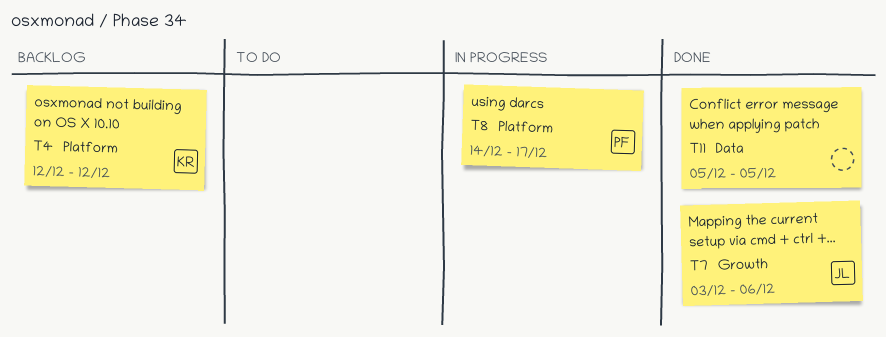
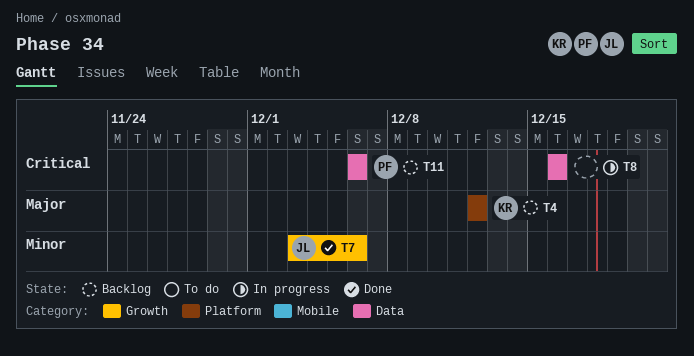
T8, owner: PF -> none
T8, label: Platform -> Data
T8, start: Dec 14 -> Dec 16
T8, due: Dec 17 -> Dec 16
T11, status: Done -> Backlog
T11, owner: none -> PF
T11, start: Dec 5 -> Dec 6
T11, due: Dec 5 -> Dec 6

